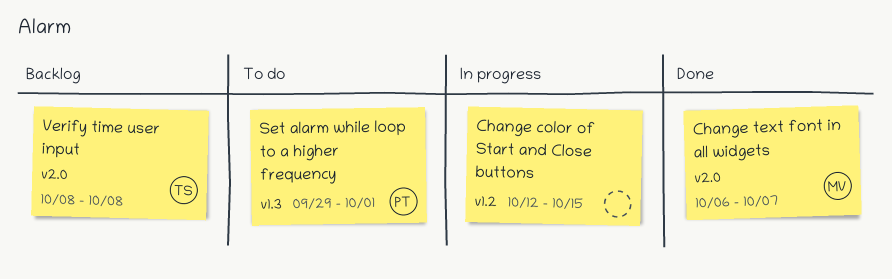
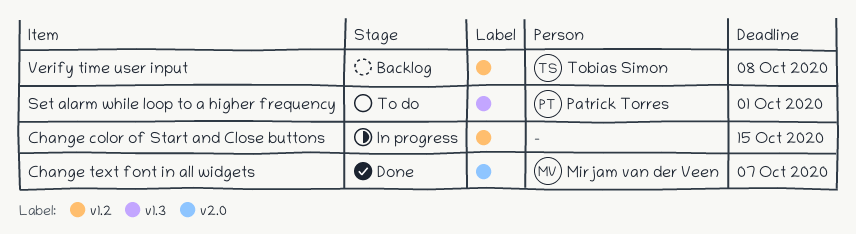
Verify time user input, label: v2.0 -> v1.2

